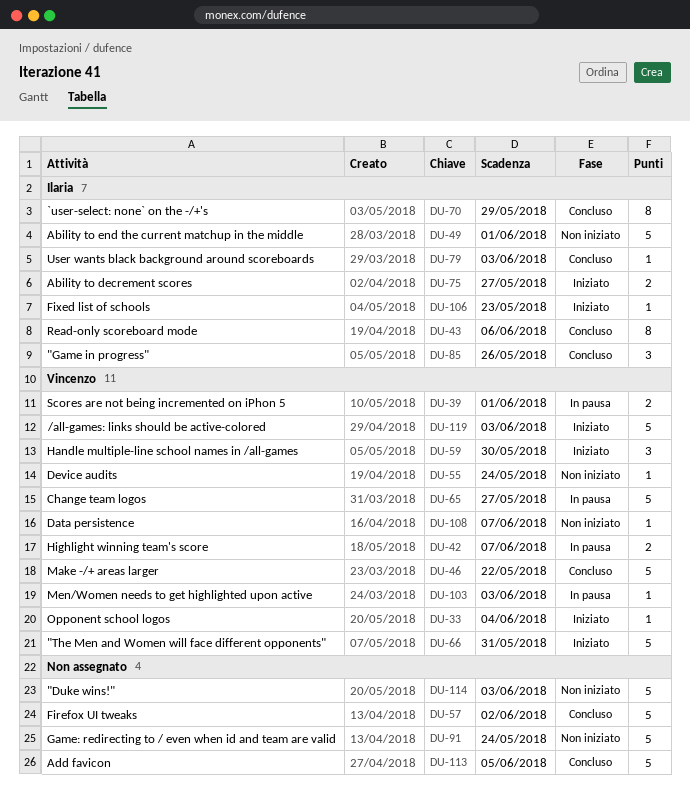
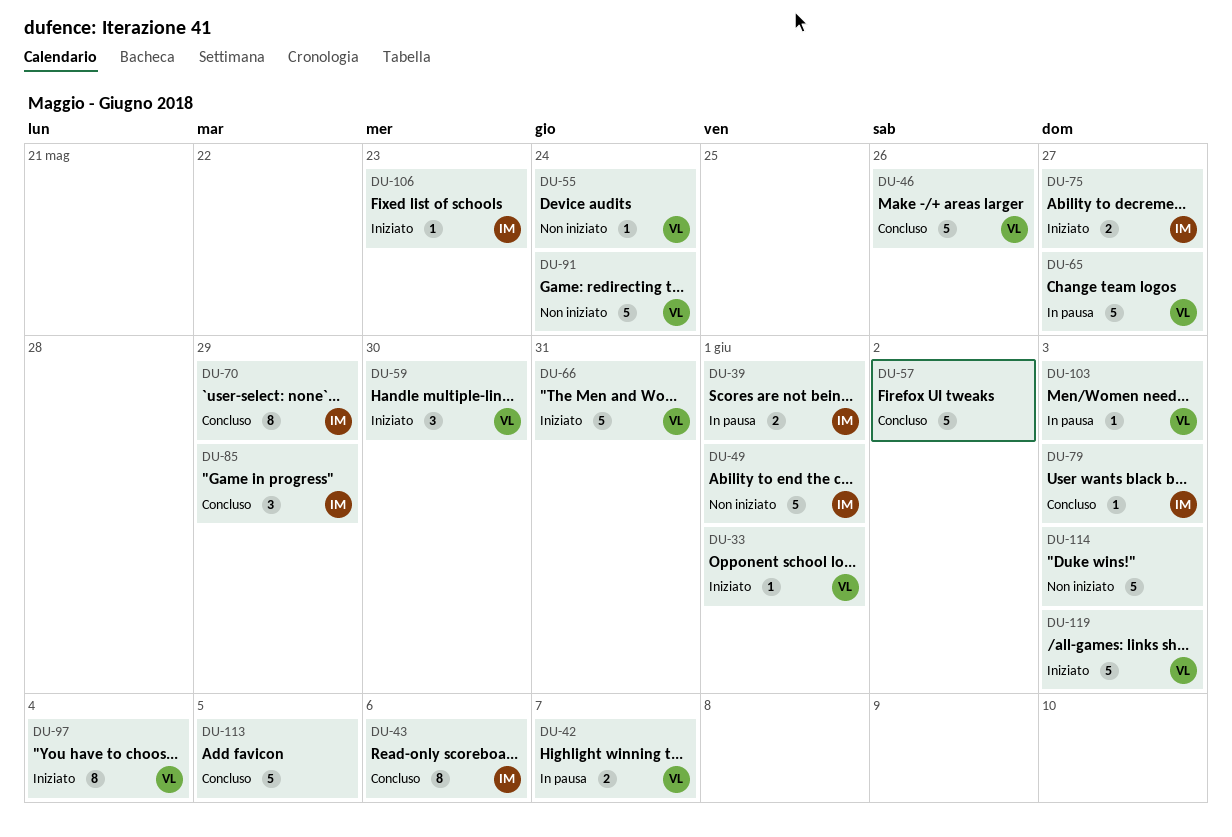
DU-33, due: Jun 4 -> Jun 1
DU-39, owner: Vincenzo -> Ilaria
DU-46, due: May 22 -> May 26
DU-85, due: May 26 -> May 29
DU-91, owner: none -> Vincenzo
DU-97: none -> present
DU-108: present -> none

